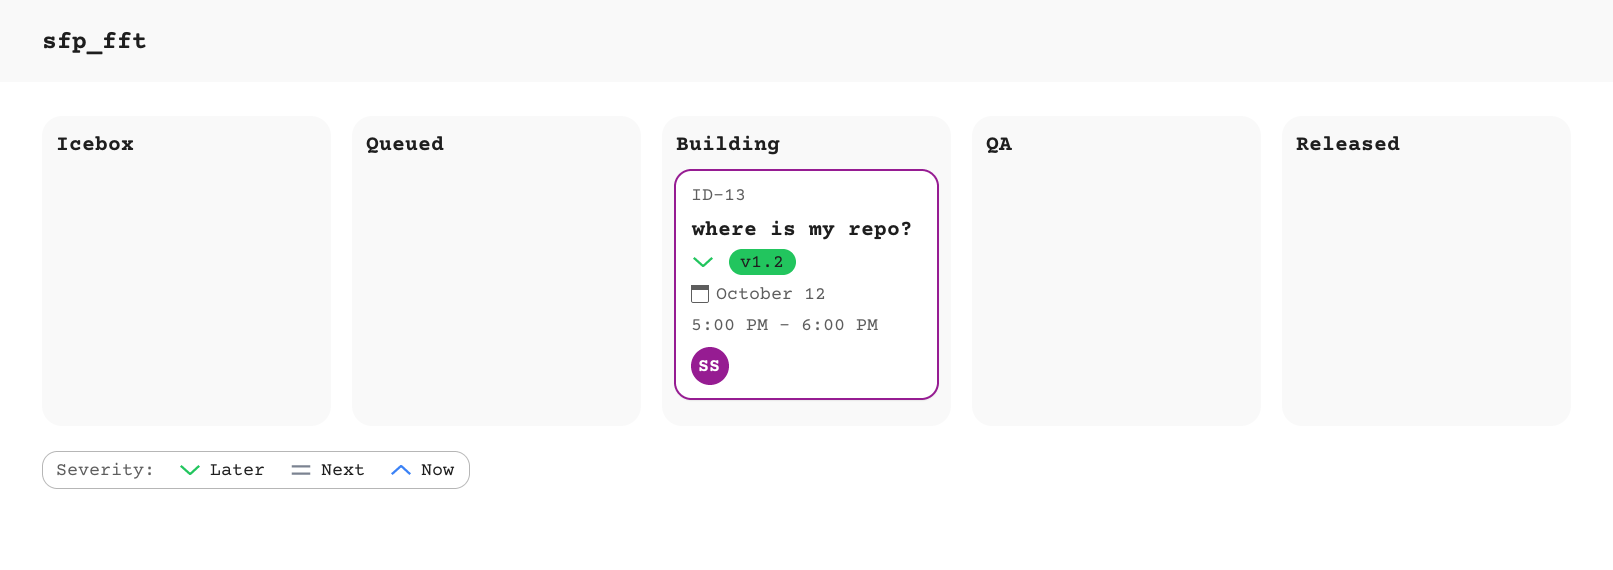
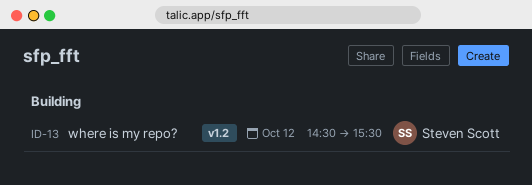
ID-13, begins: 17:00 -> 14:30
ID-13, ends: 18:00 -> 15:30

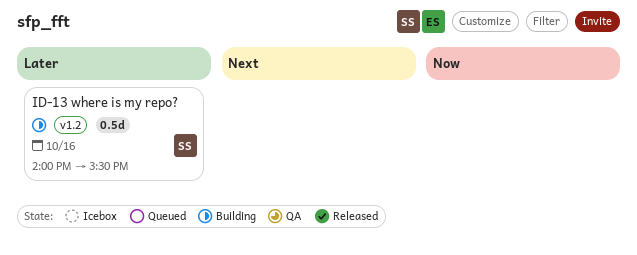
ID-13, day: Oct 12 -> Oct 16
ID-13, begins: 14:30 -> 14:00

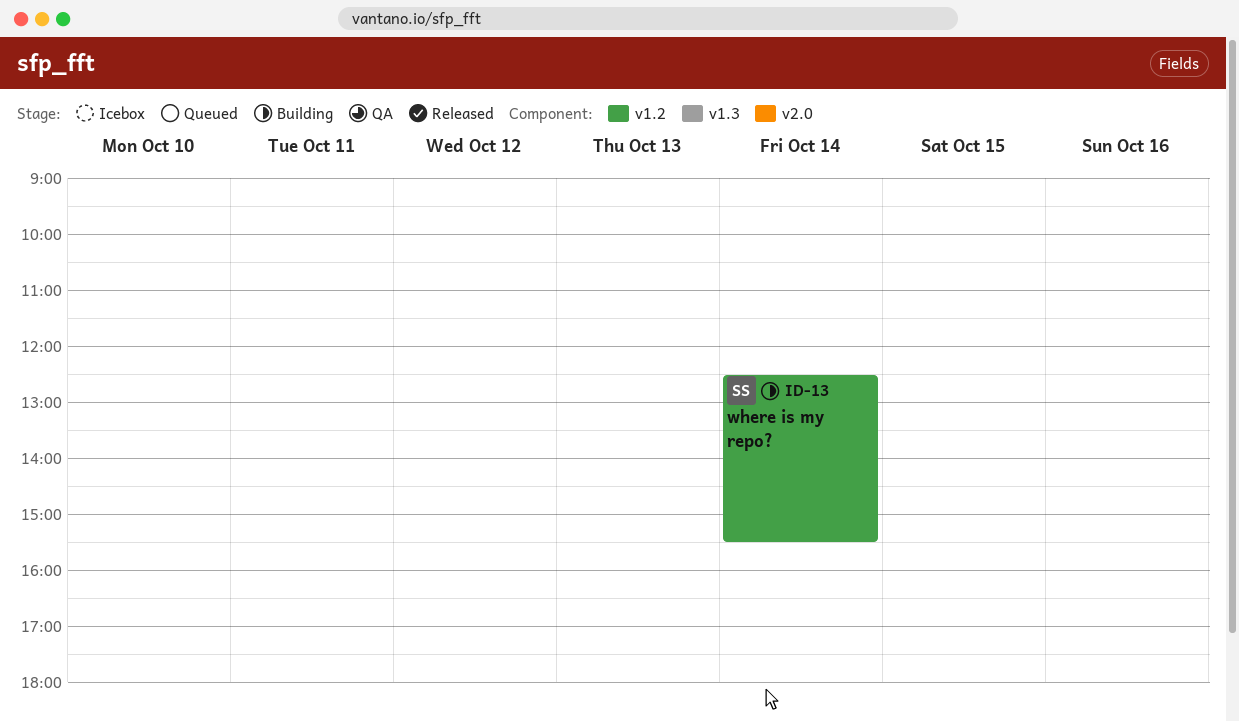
ID-13, day: Oct 16 -> Oct 14
ID-13, begins: 14:00 -> 12:30

